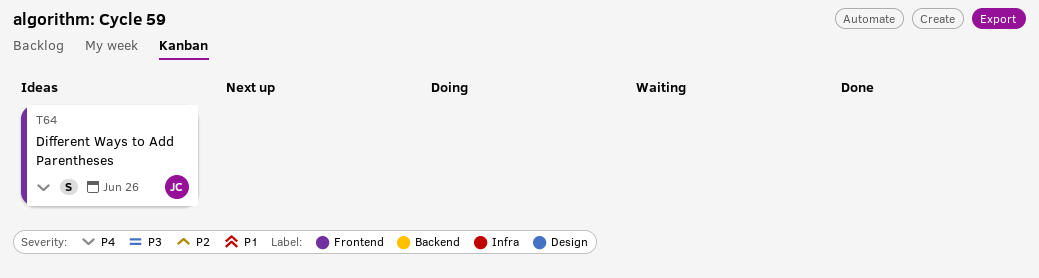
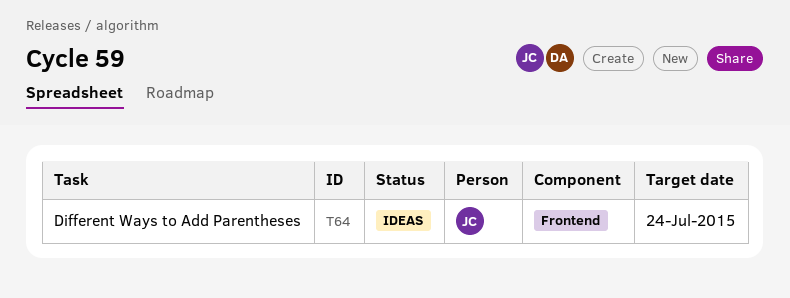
T64, due: Jun 26 -> Jul 24

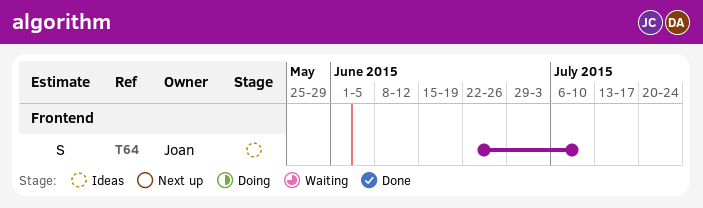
T64, due: Jul 24 -> Jul 10

